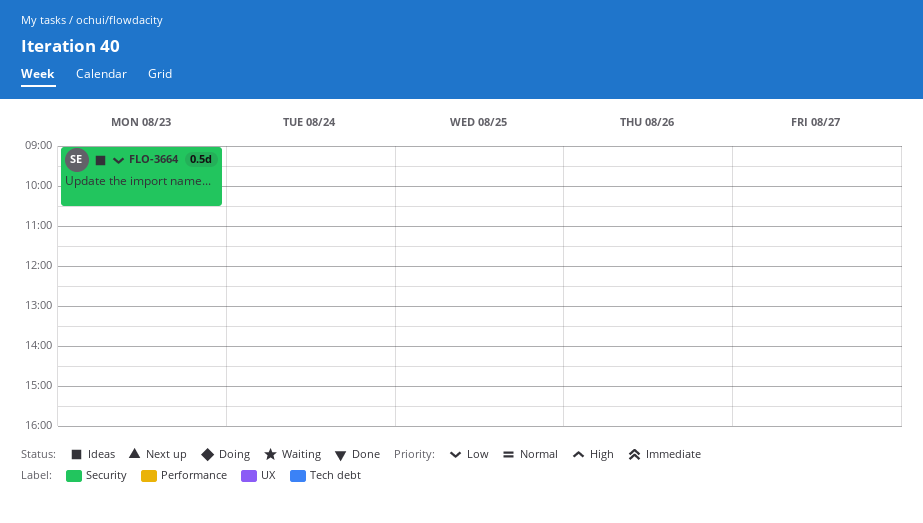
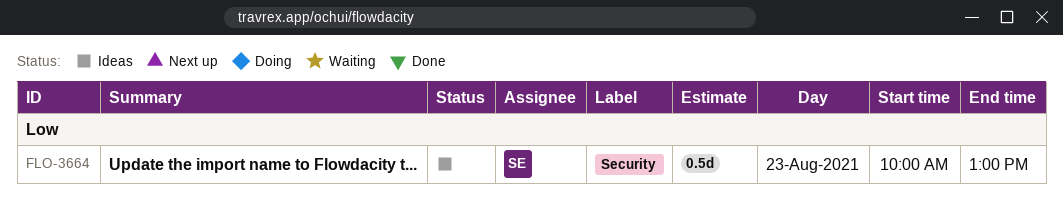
FLO-3664, begins: 09:00 -> 10:00
FLO-3664, ends: 10:30 -> 13:00

